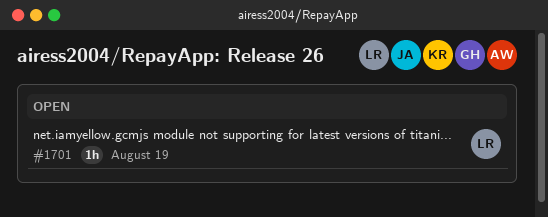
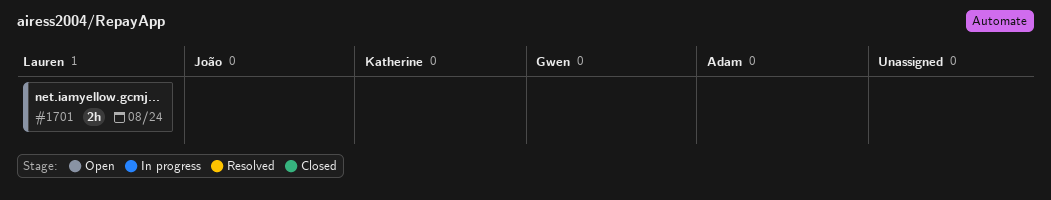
#1701, estimate: 1h -> 2h
#1701, due: Aug 19 -> Aug 24

